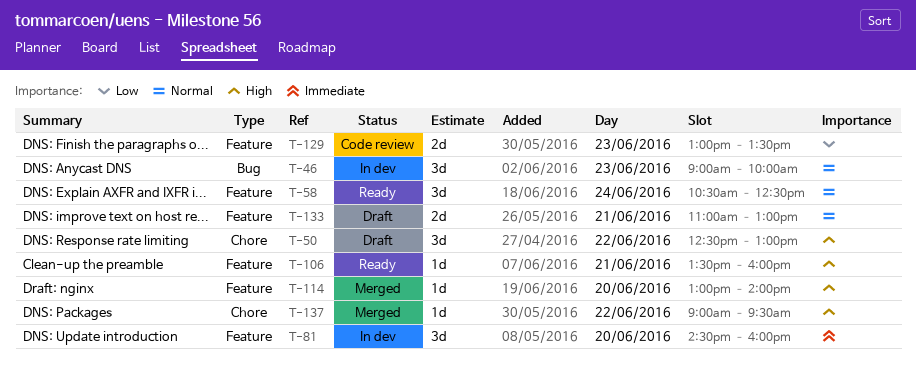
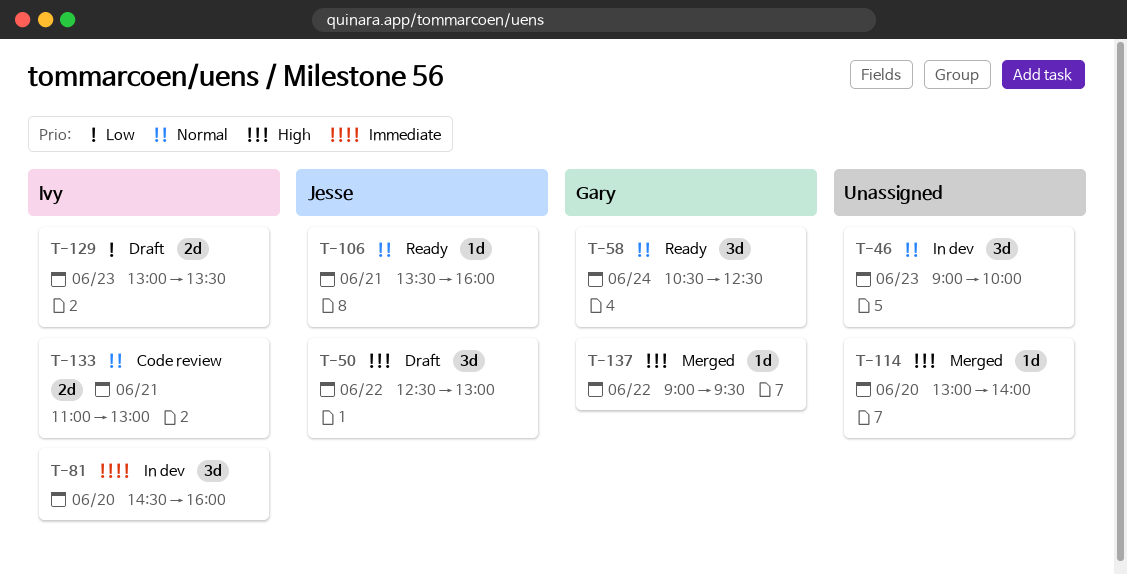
T-106, priority: High -> Normal
T-129, status: Code review -> Draft
T-133, status: Draft -> Code review

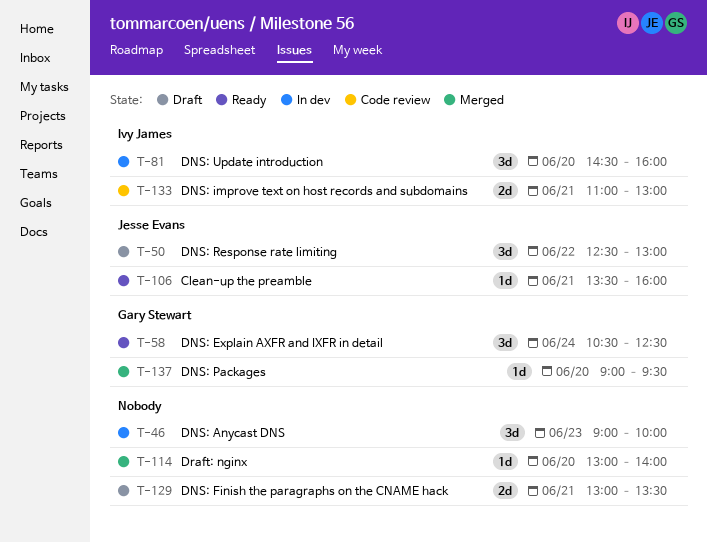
T-129, owner: Ivy James -> none
T-129, day: Jun 23 -> Jun 21
T-137, day: Jun 22 -> Jun 20

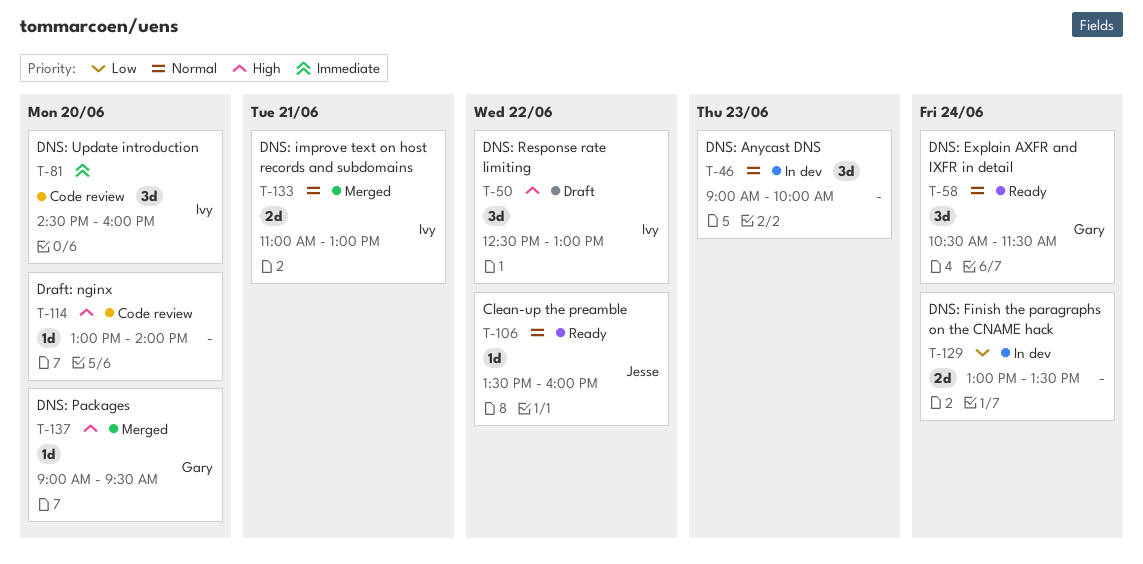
T-50, owner: Jesse Evans -> Ivy James
T-58, ends: 12:30 -> 11:30
T-81, status: In dev -> Code review
T-106, day: Jun 21 -> Jun 22
T-114, status: Merged -> Code review
T-129, status: Draft -> In dev
T-129, day: Jun 21 -> Jun 24
T-133, status: Code review -> Merged

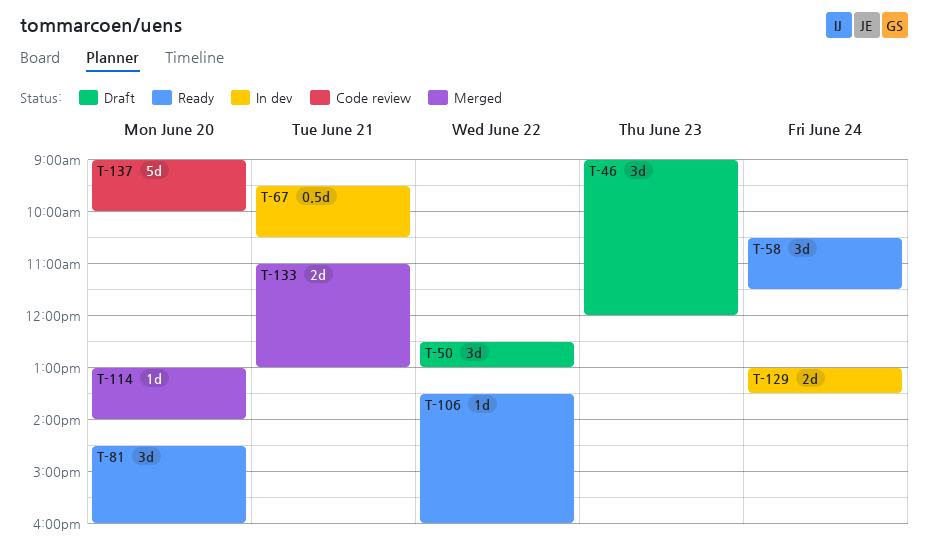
T-46, status: In dev -> Draft
T-46, ends: 10:00 -> 12:00
T-67: none -> present
T-81, status: Code review -> Ready
T-114, status: Code review -> Merged
T-137, status: Merged -> Code review
T-137, estimate: 1d -> 5d
T-137, ends: 09:30 -> 10:00

